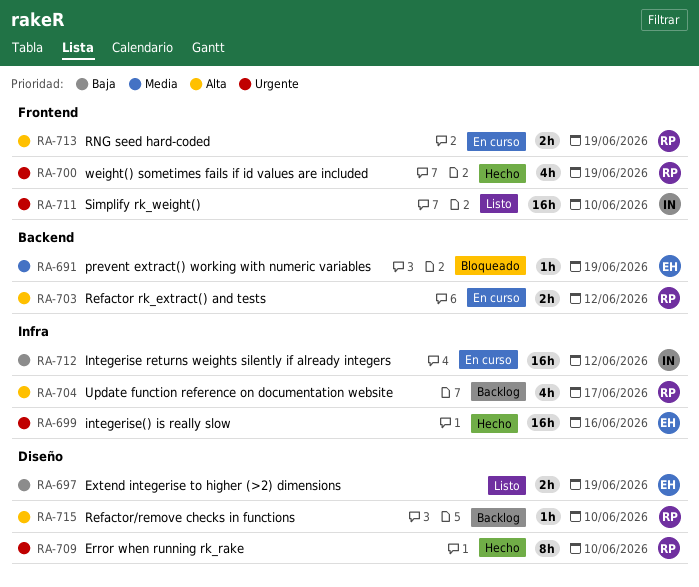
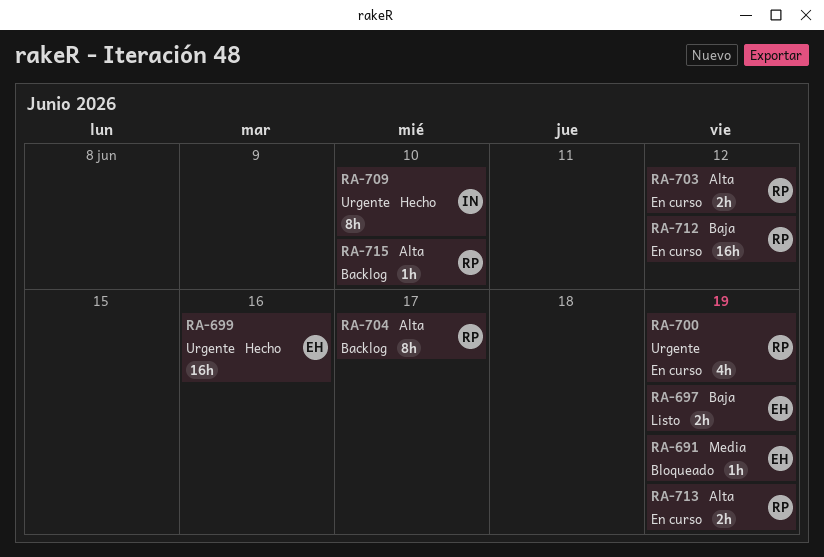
RA-700, status: Hecho -> En curso
RA-704, estimate: 4h -> 8h
RA-709, owner: RP -> IN
RA-711: present -> none
RA-712, owner: IN -> RP

